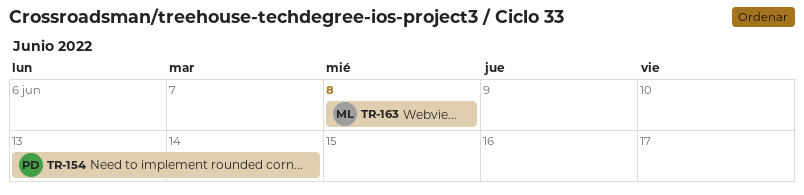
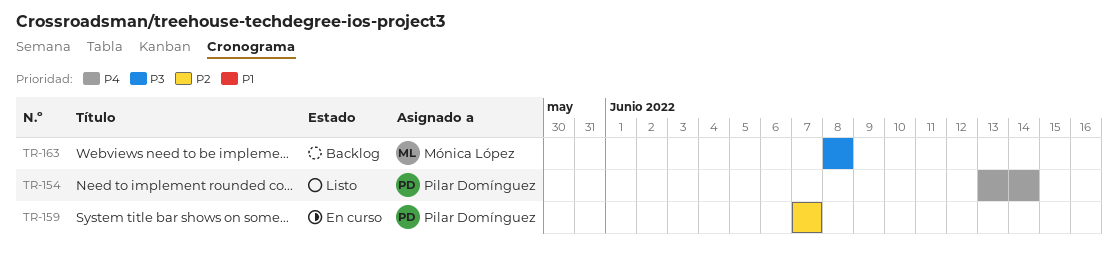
TR-159: none -> present

